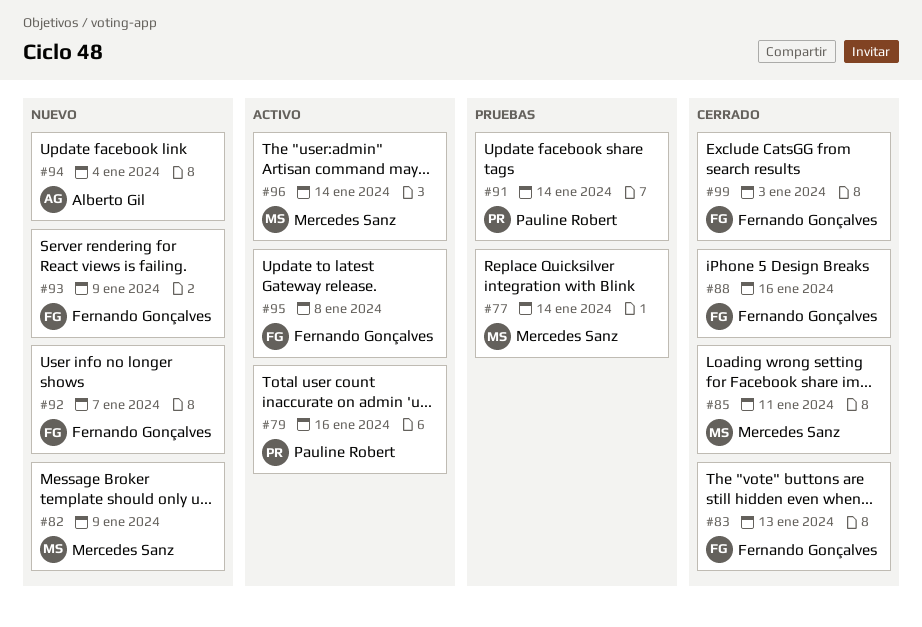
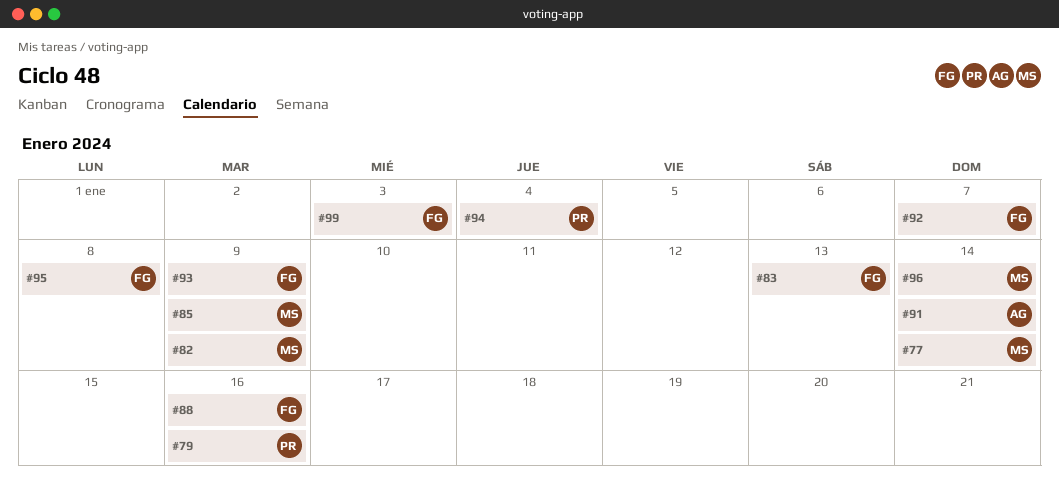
#85, due: Jan 11 -> Jan 9
#91, owner: Pauline Robert -> Alberto Gil
#94, owner: Alberto Gil -> Pauline Robert

